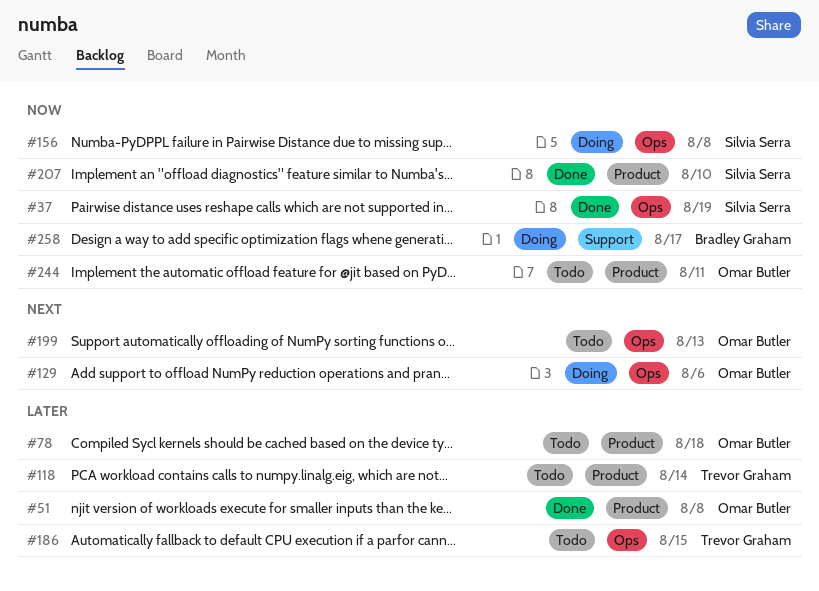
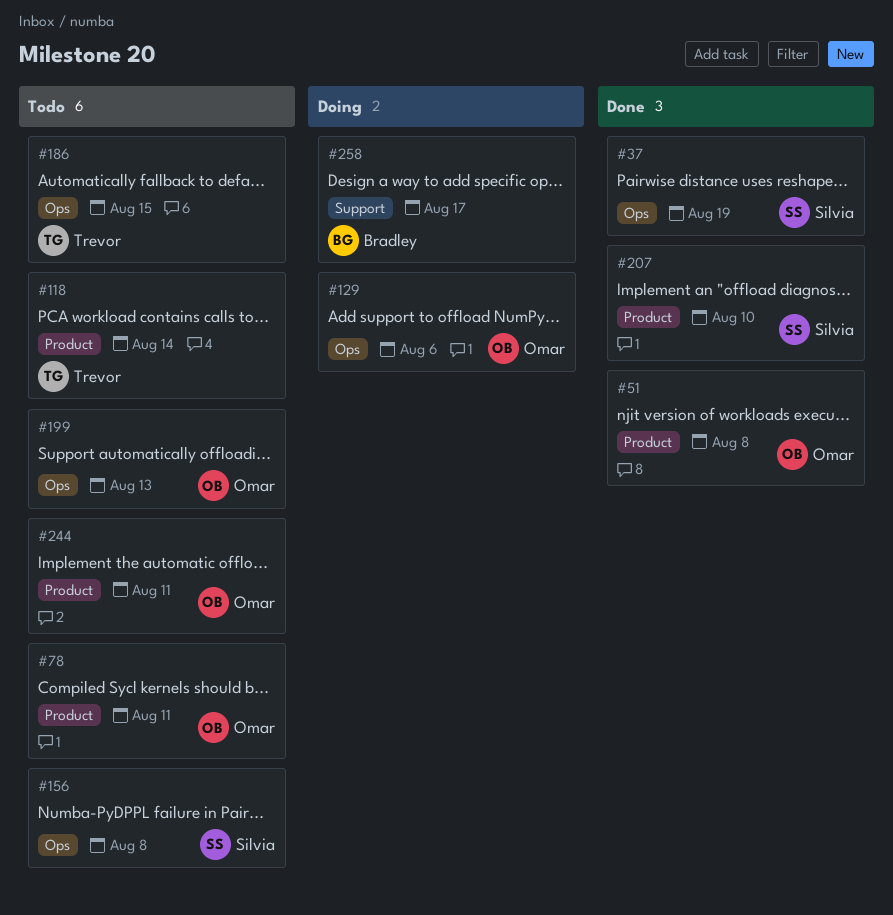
#78, due: Aug 18 -> Aug 11
#156, status: Doing -> Todo

